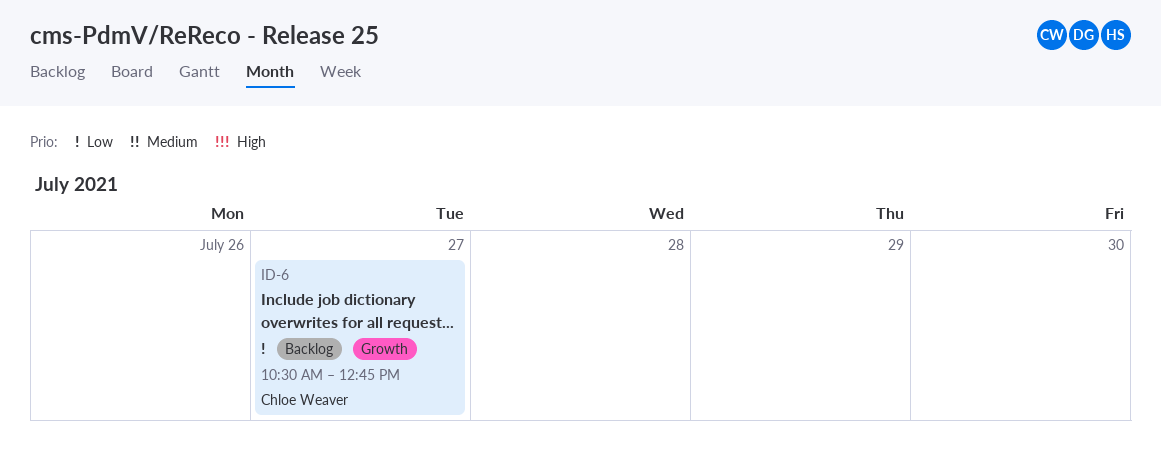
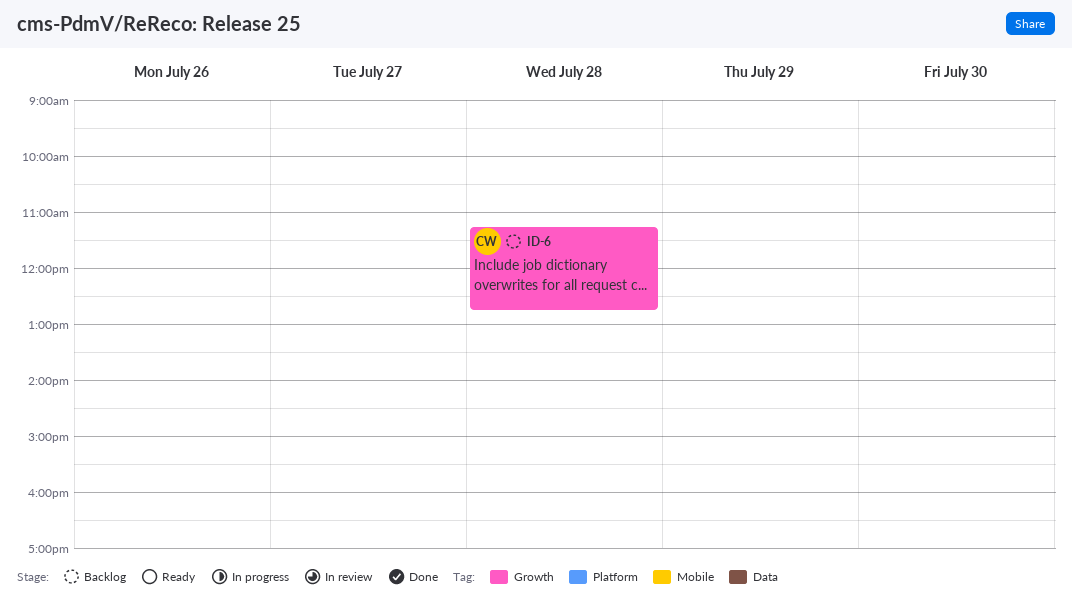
ID-6, day: Jul 27 -> Jul 28
ID-6, begins: 10:30 -> 11:15

